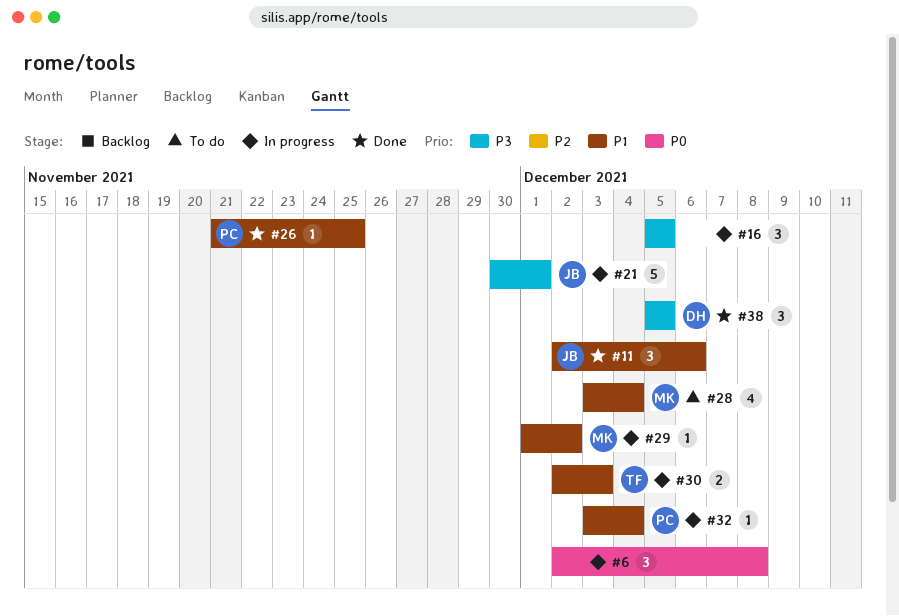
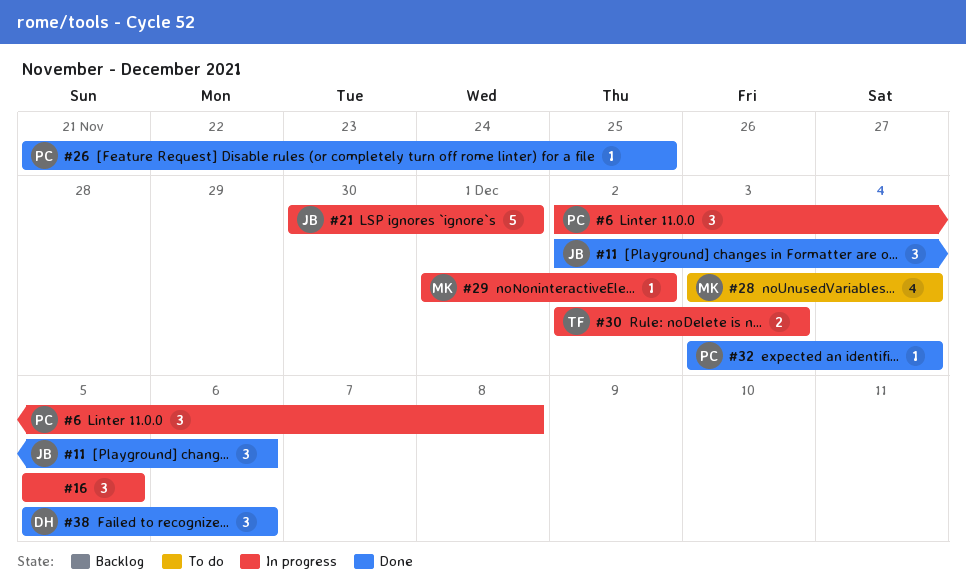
#6, owner: none -> PC
#32, status: In progress -> Done
#38, due: Dec 5 -> Dec 6

